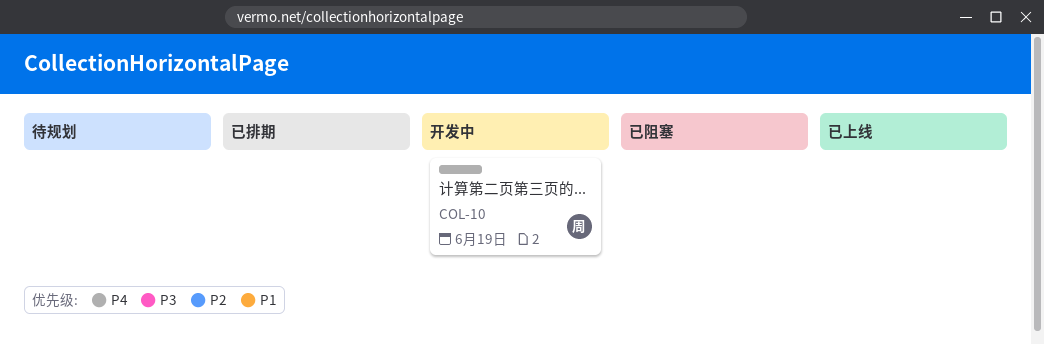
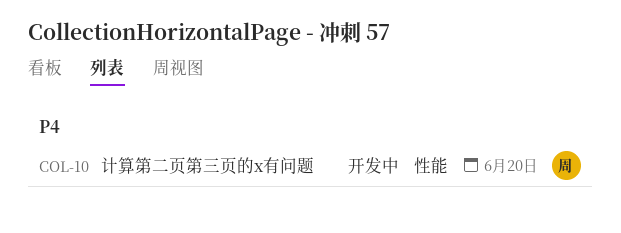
COL-10, due: Jun 19 -> Jun 20

